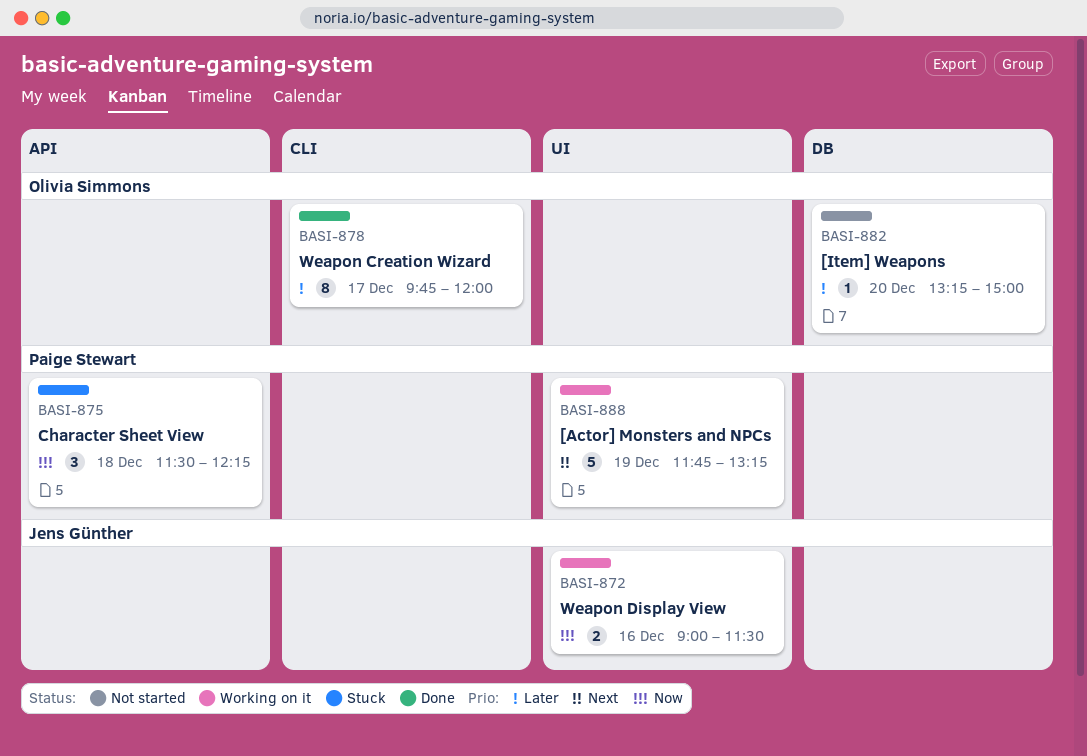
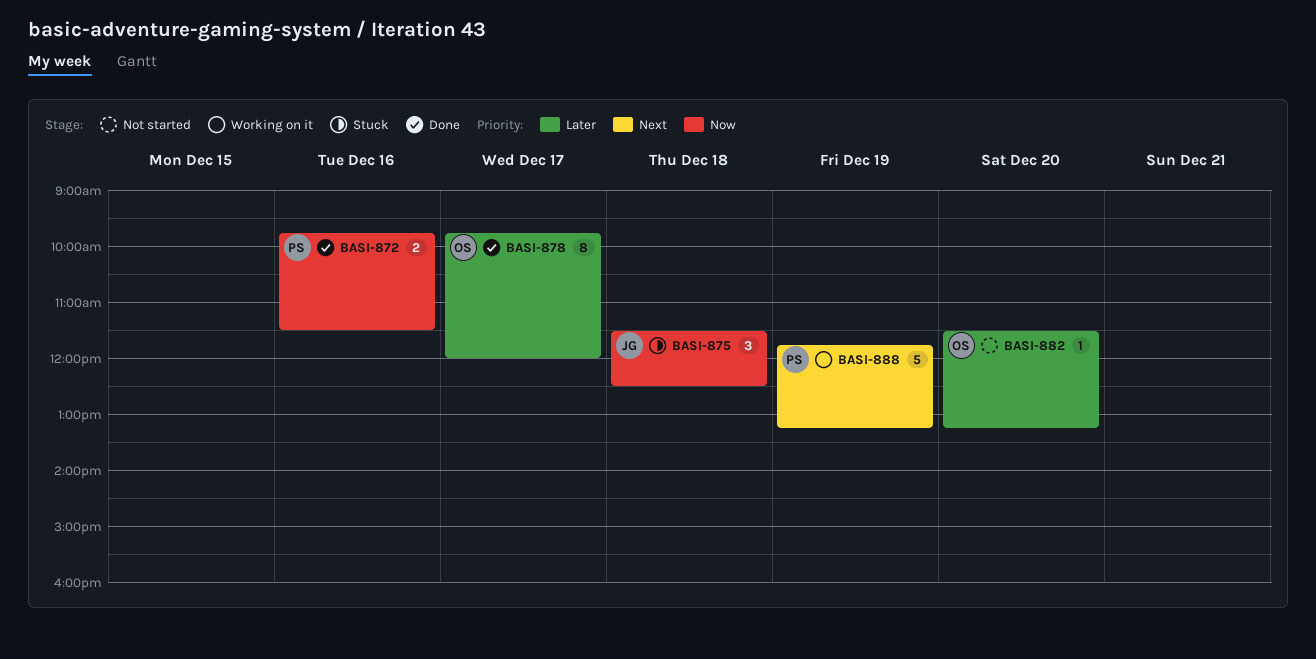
BASI-872, status: Working on it -> Done
BASI-872, owner: Jens Günther -> Paige Stewart
BASI-872, begins: 09:00 -> 09:45
BASI-875, owner: Paige Stewart -> Jens Günther
BASI-875, ends: 12:15 -> 12:30
BASI-882, begins: 13:15 -> 11:30
BASI-882, ends: 15:00 -> 13:15

